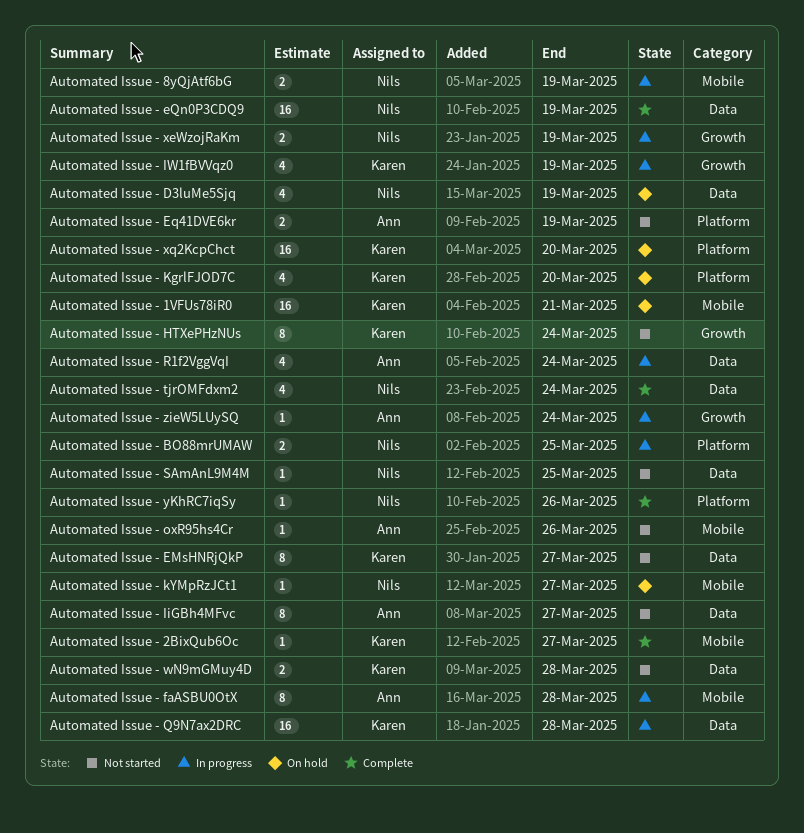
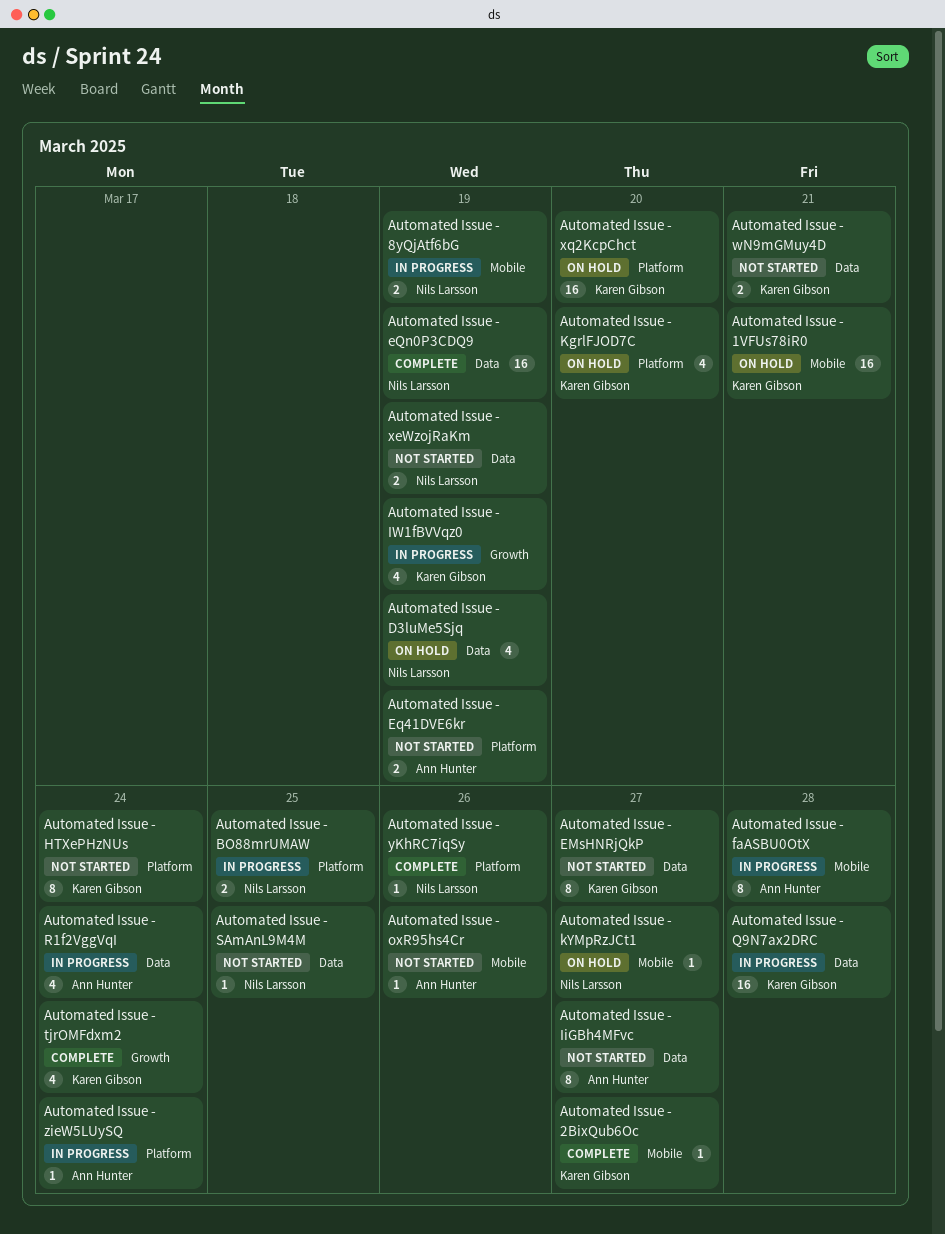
Automated Issue - HTXePHzNUs, label: Growth -> Platform
Automated Issue - tjrOMFdxm2, owner: Nils Larsson -> Karen Gibson
Automated Issue - tjrOMFdxm2, label: Data -> Growth
Automated Issue - wN9mGMuy4D, due: Mar 28 -> Mar 21
Automated Issue - xeWzojRaKm, status: In progress -> Not started
Automated Issue - xeWzojRaKm, label: Growth -> Data
Automated Issue - zieW5LUySQ, label: Growth -> Platform

